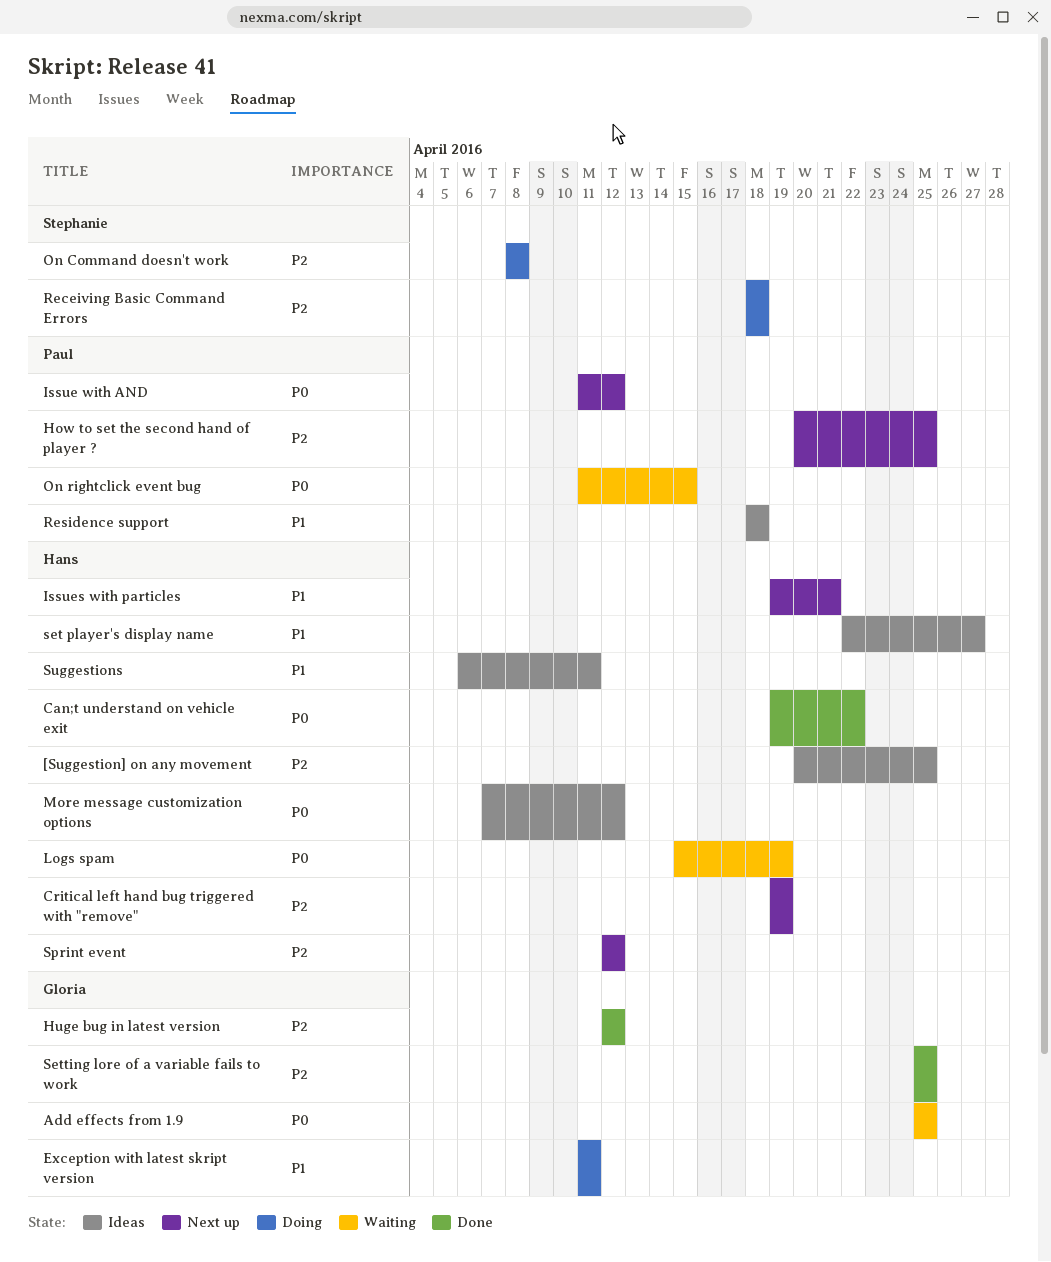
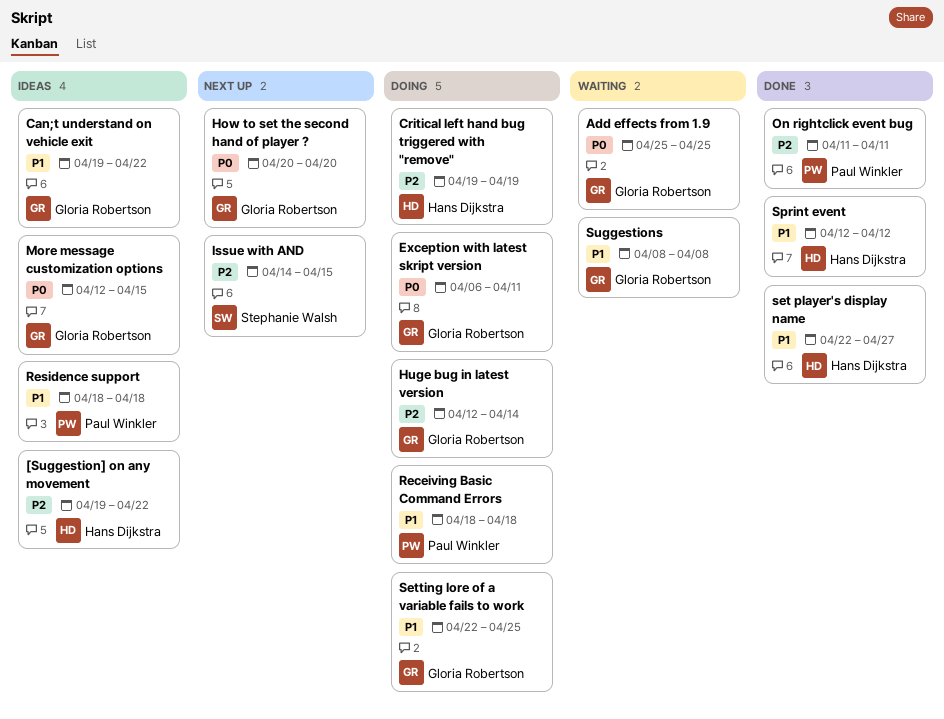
[Suggestion] on any movement, start: Apr 20 -> Apr 19
[Suggestion] on any movement, due: Apr 25 -> Apr 22
Can;t understand on vehicle exit, status: Done -> Ideas
Can;t understand on vehicle exit, owner: Hans Dijkstra -> Gloria Robertson
Can;t understand on vehicle exit, priority: P0 -> P1
Critical left hand bug triggered with "remove", status: Next up -> Doing
Exception with latest skript version, priority: P1 -> P0
Exception with latest skript version, start: Apr 11 -> Apr 6
How to set the second hand of player ?, owner: Paul Winkler -> Gloria Robertson
How to set the second hand of player ?, priority: P2 -> P0
How to set the second hand of player ?, due: Apr 25 -> Apr 20
Huge bug in latest version, status: Done -> Doing
Huge bug in latest version, due: Apr 12 -> Apr 14
Issue with AND, owner: Paul Winkler -> Stephanie Walsh
Issue with AND, priority: P0 -> P2
Issue with AND, start: Apr 11 -> Apr 14
Issue with AND, due: Apr 12 -> Apr 15
Issues with particles: present -> none
Logs spam: present -> none
More message customization options, owner: Hans Dijkstra -> Gloria Robertson
More message customization options, start: Apr 7 -> Apr 12
More message customization options, due: Apr 12 -> Apr 15
On Command doesn't work: present -> none
On rightclick event bug, status: Waiting -> Done
On rightclick event bug, priority: P0 -> P2
On rightclick event bug, due: Apr 15 -> Apr 11
Receiving Basic Command Errors, owner: Stephanie Walsh -> Paul Winkler
Receiving Basic Command Errors, priority: P2 -> P1
set player's display name, status: Ideas -> Done
Setting lore of a variable fails to work, status: Done -> Doing
Setting lore of a variable fails to work, priority: P2 -> P1
Setting lore of a variable fails to work, start: Apr 25 -> Apr 22
Sprint event, status: Next up -> Done
Sprint event, priority: P2 -> P1
Suggestions, status: Ideas -> Waiting
Suggestions, owner: Hans Dijkstra -> Gloria Robertson
Suggestions, start: Apr 6 -> Apr 8
Suggestions, due: Apr 11 -> Apr 8

